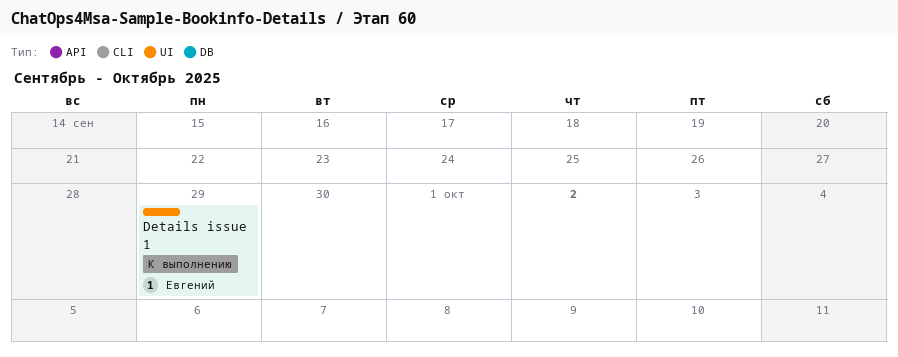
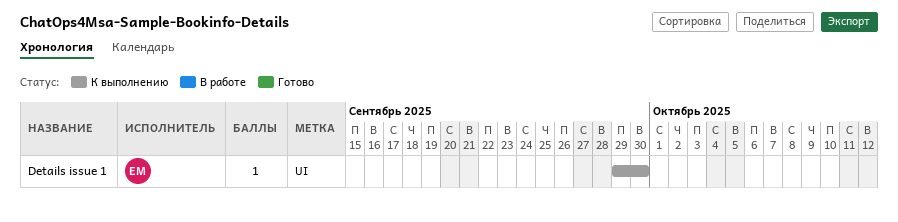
Details issue 1, due: Sep 29 -> Sep 30

